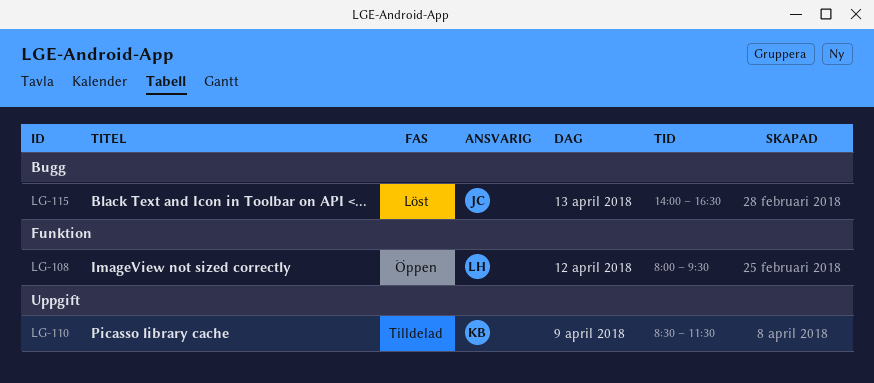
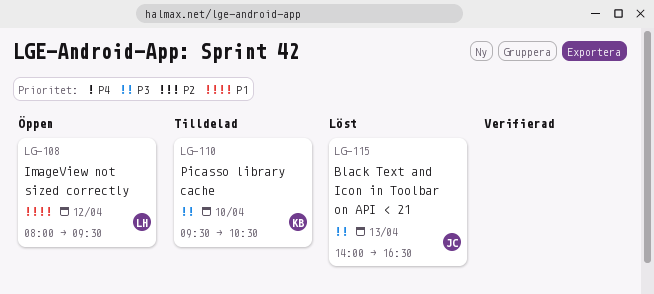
LG-110, day: Apr 9 -> Apr 10
LG-110, begins: 08:30 -> 09:30
LG-110, ends: 11:30 -> 10:30

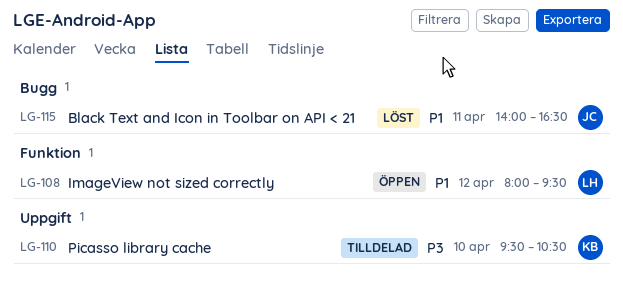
LG-115, priority: P3 -> P1
LG-115, day: Apr 13 -> Apr 11

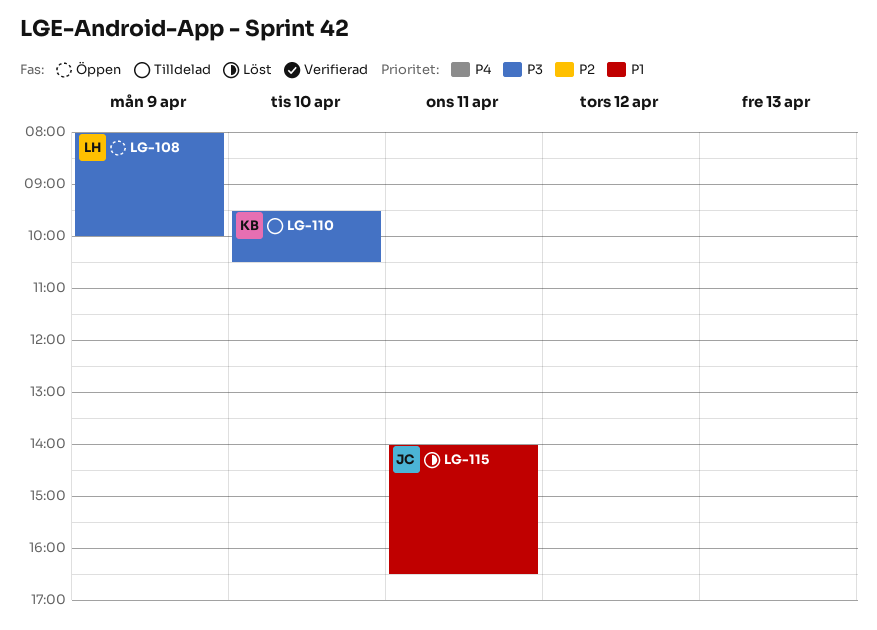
LG-108, priority: P1 -> P3
LG-108, day: Apr 12 -> Apr 9
LG-108, ends: 09:30 -> 10:00

